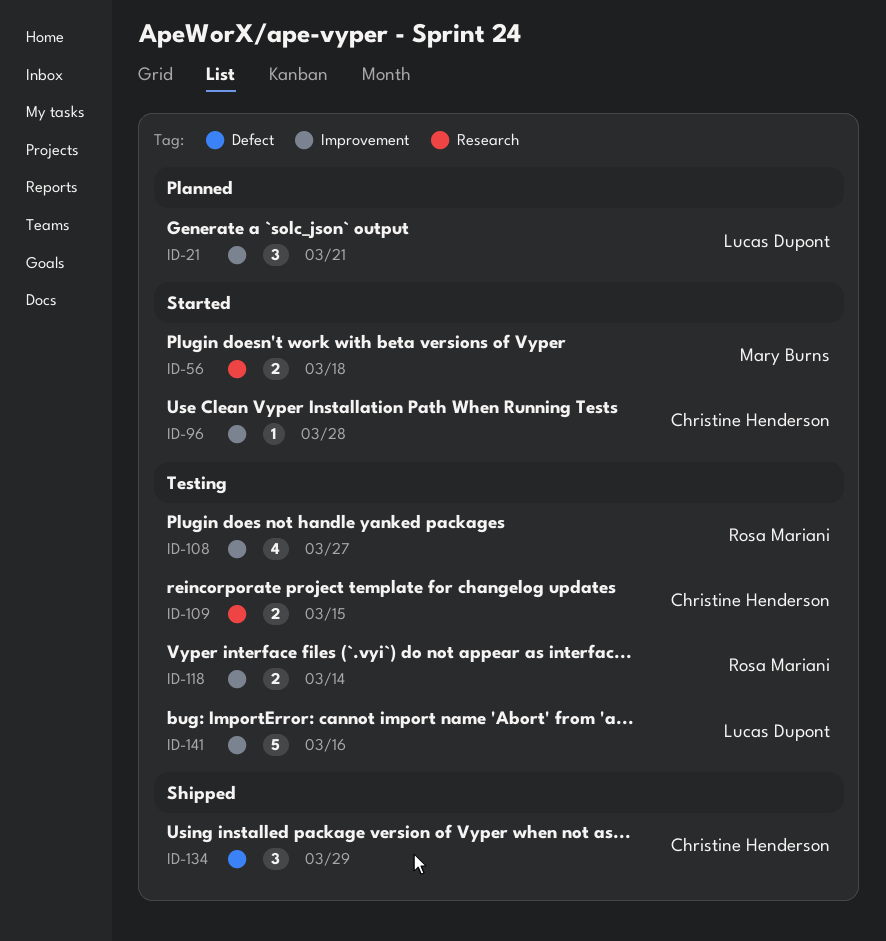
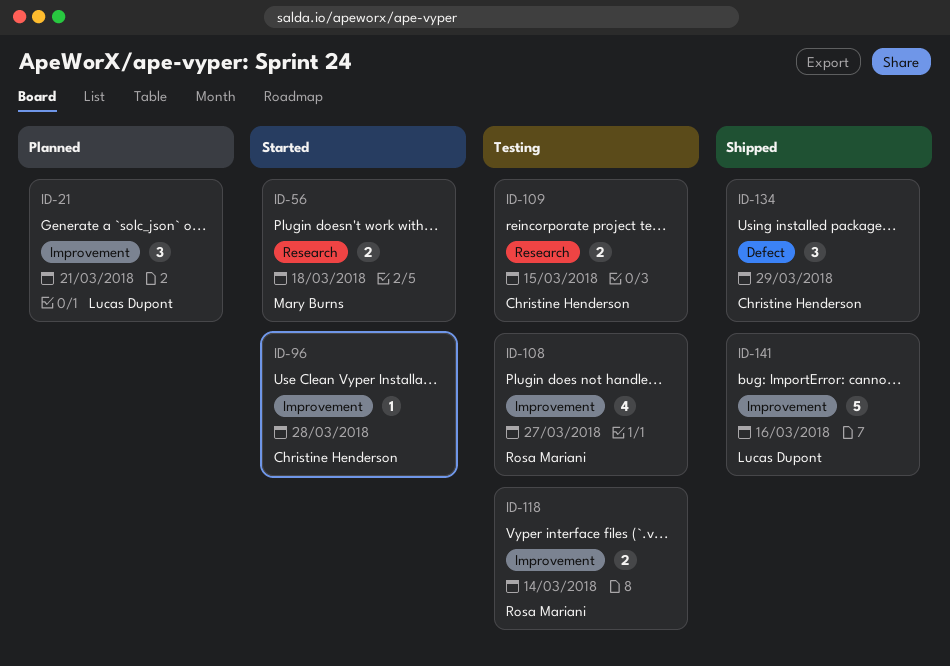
ID-141, status: Testing -> Shipped

